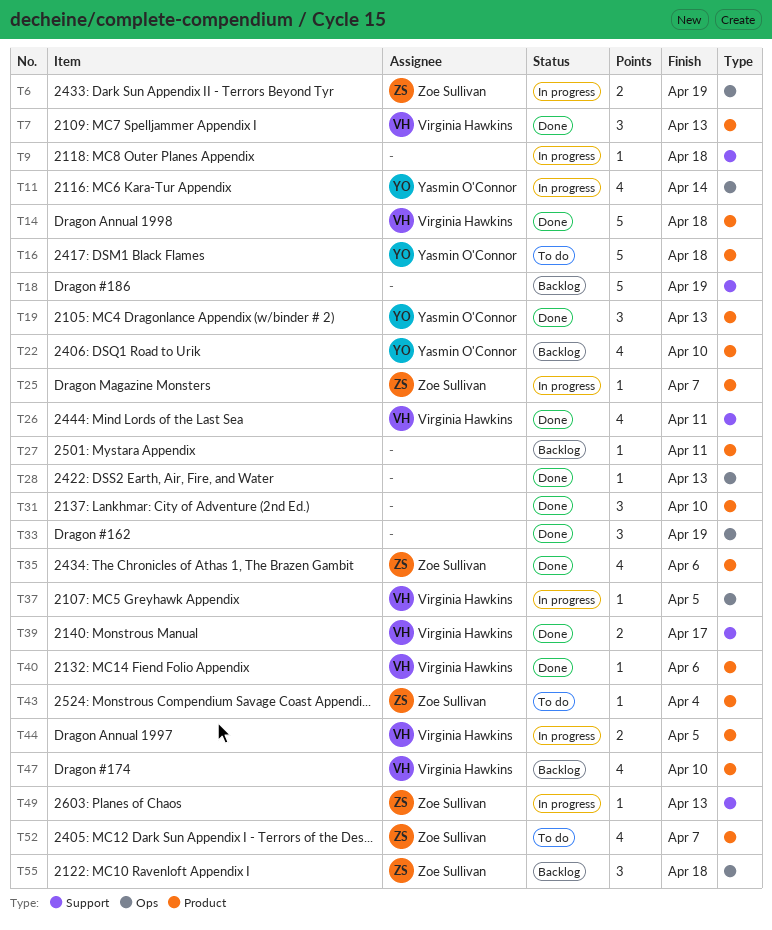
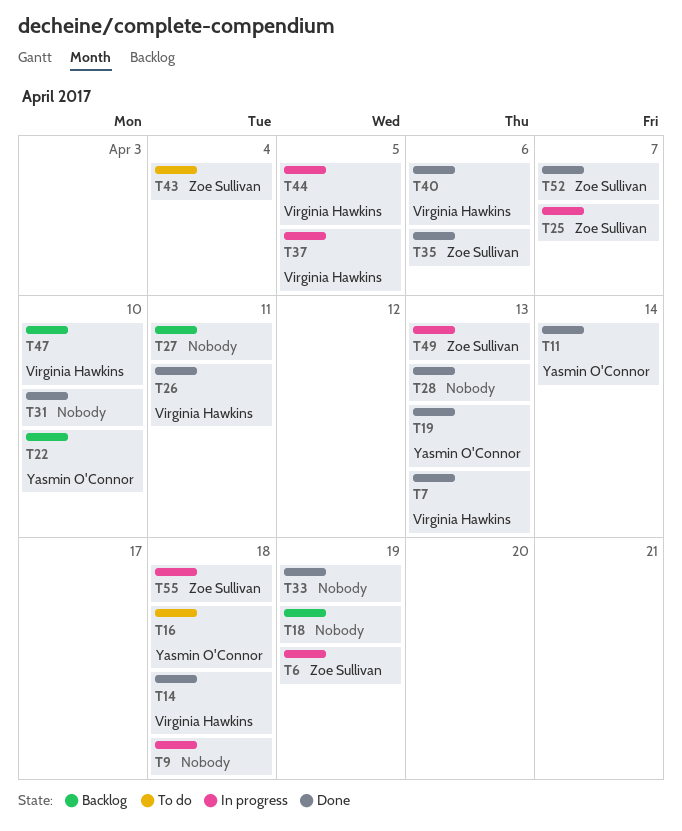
T11, status: In progress -> Done
T39: present -> none
T52, status: To do -> Done
T55, status: Backlog -> In progress

